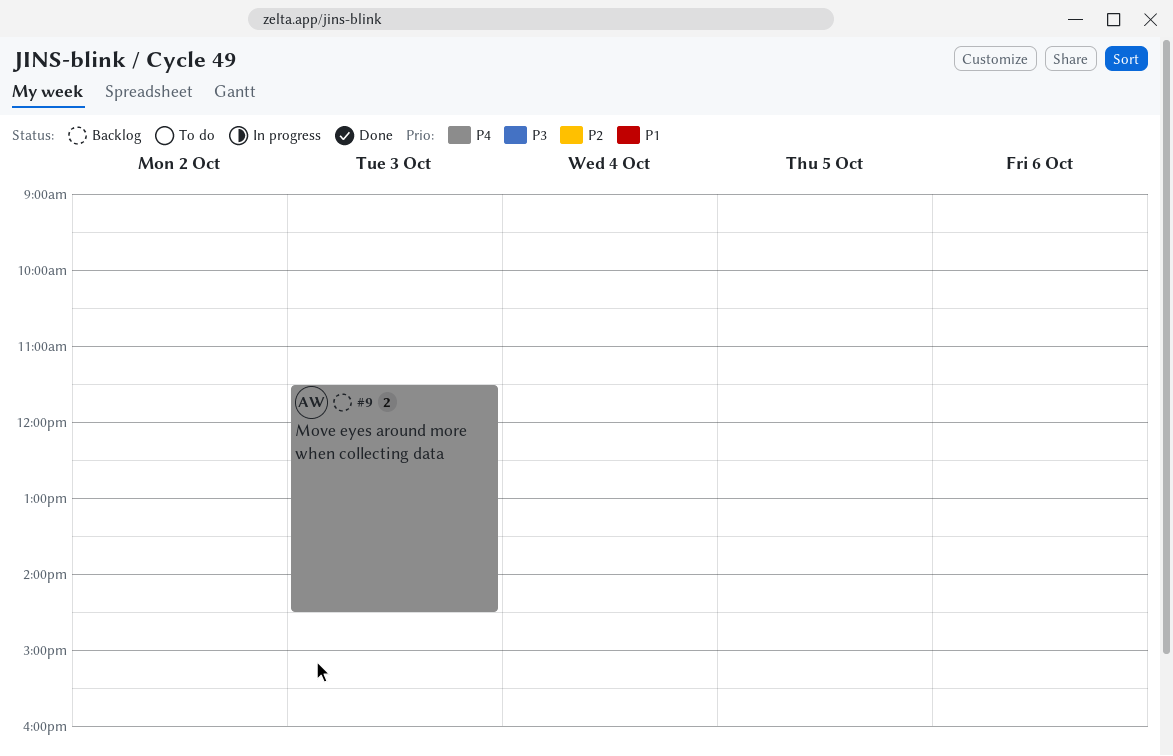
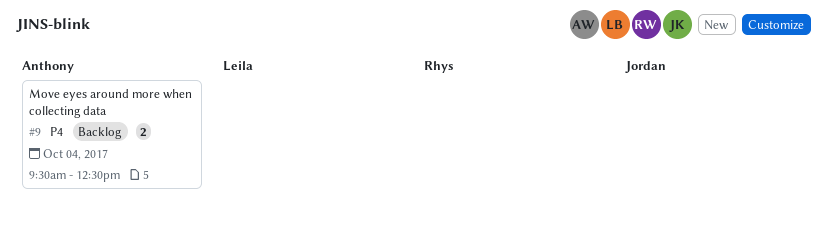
#9, day: Oct 3 -> Oct 4
#9, begins: 11:30 -> 09:30
#9, ends: 14:30 -> 12:30

